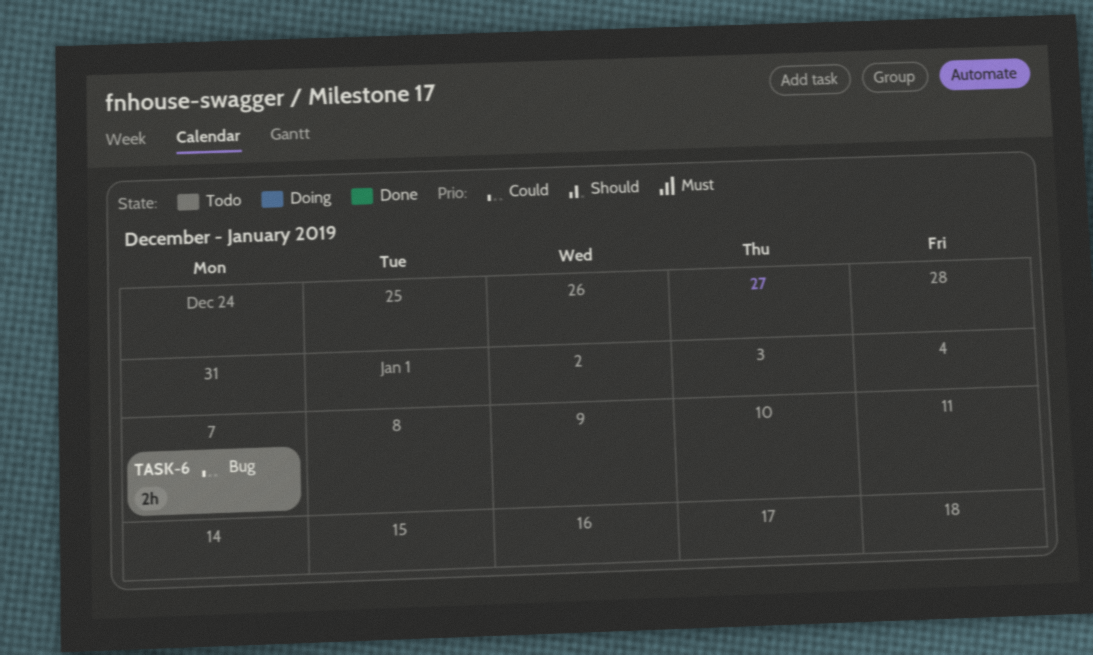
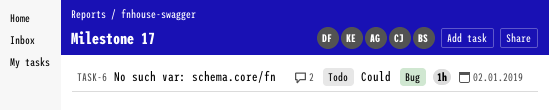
TASK-6, estimate: 2h -> 1h
TASK-6, due: Jan 7 -> Jan 2

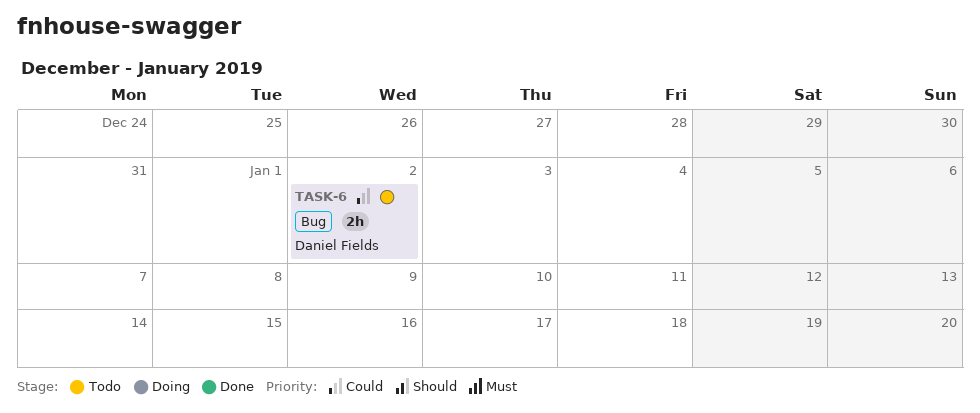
TASK-6, estimate: 1h -> 2h

